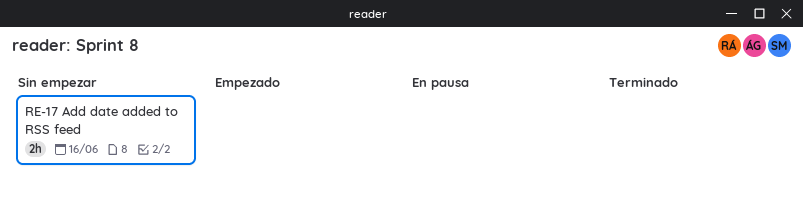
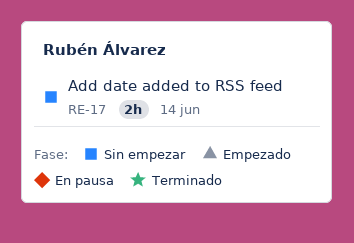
RE-17, due: Jun 16 -> Jun 14

